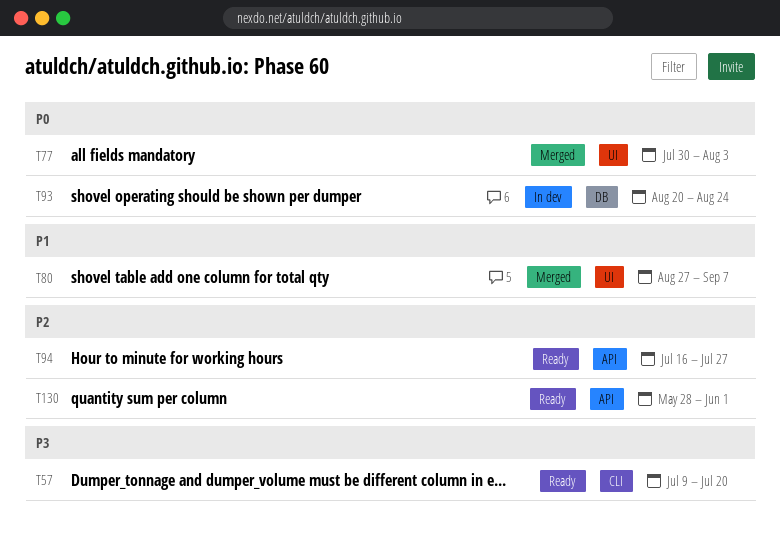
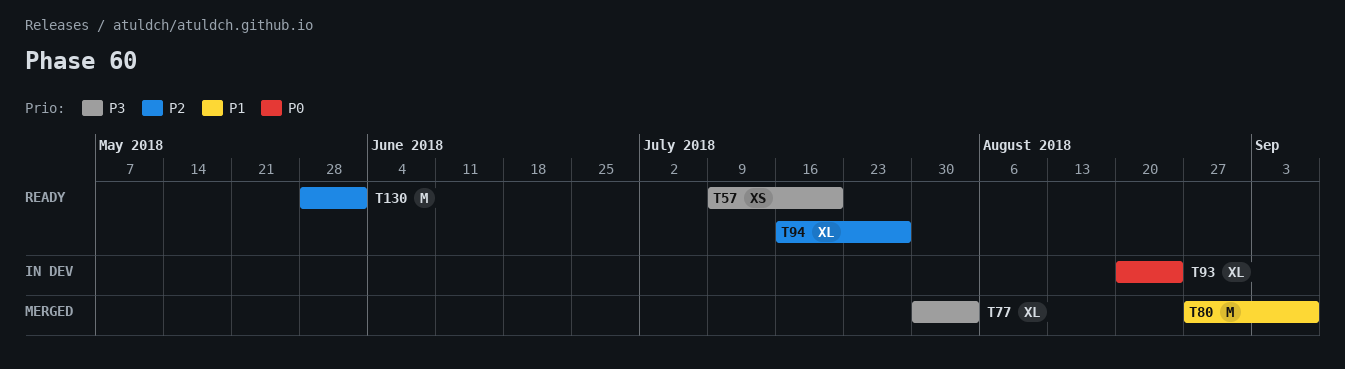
T77, priority: P0 -> P3

